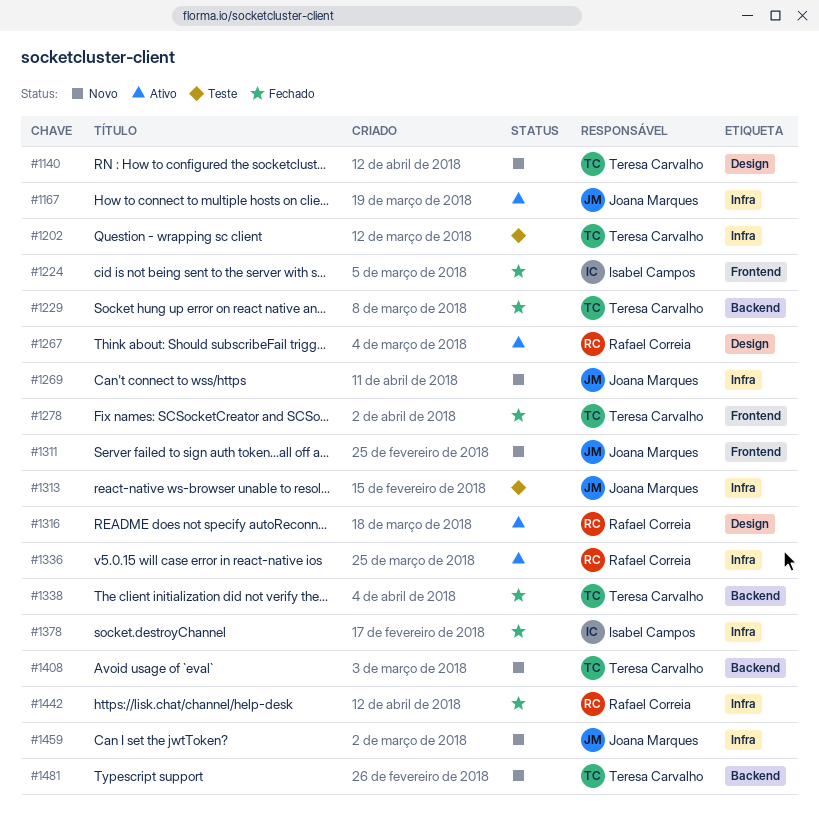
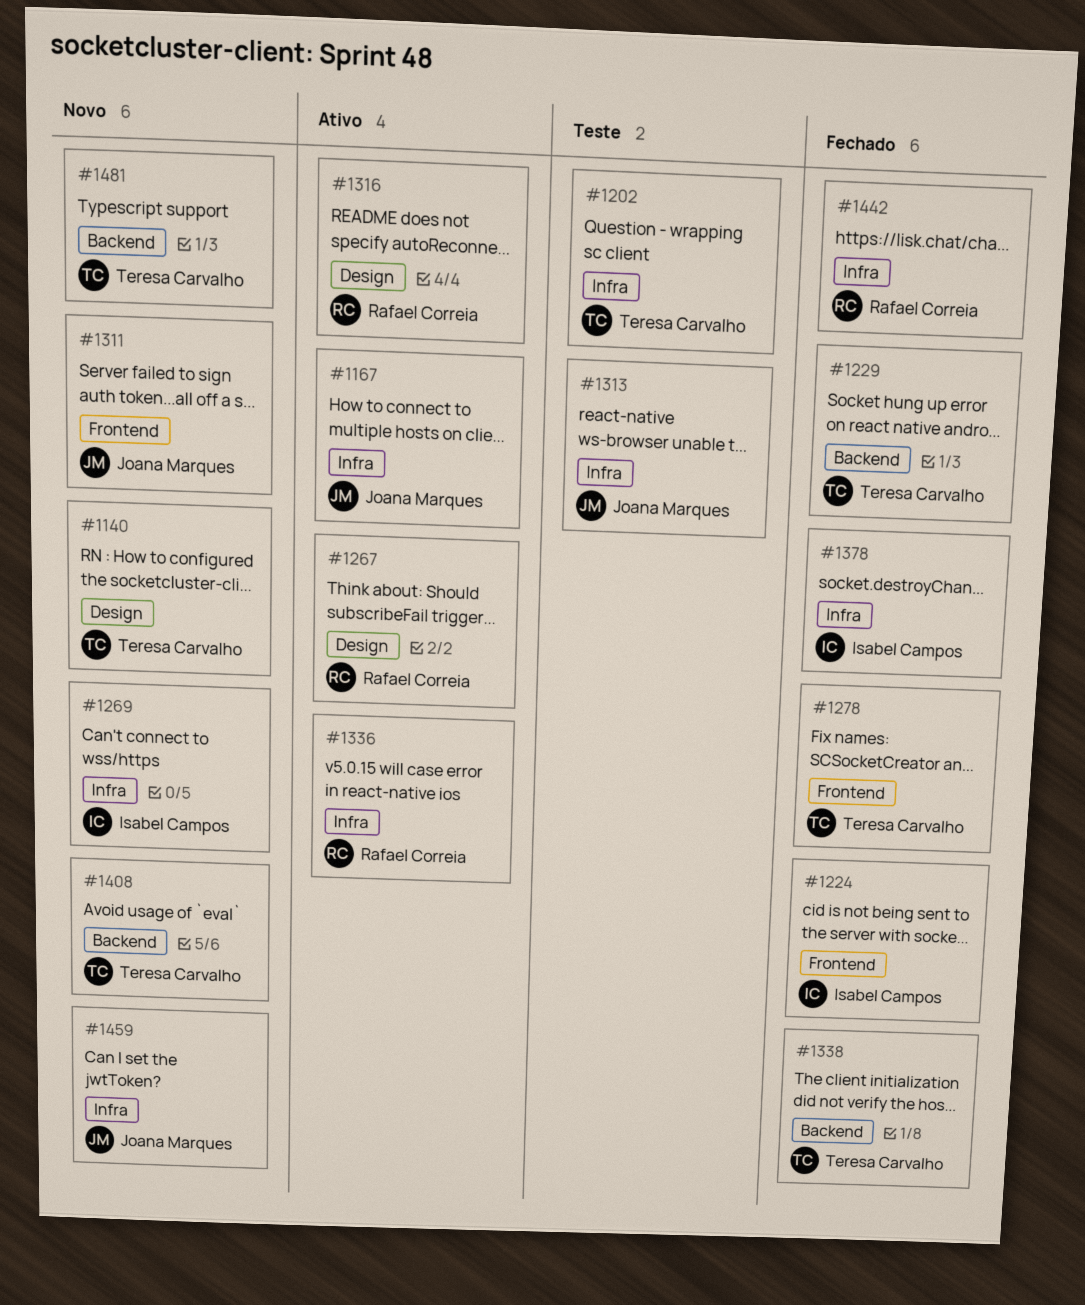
#1269, owner: Joana Marques -> Isabel Campos

